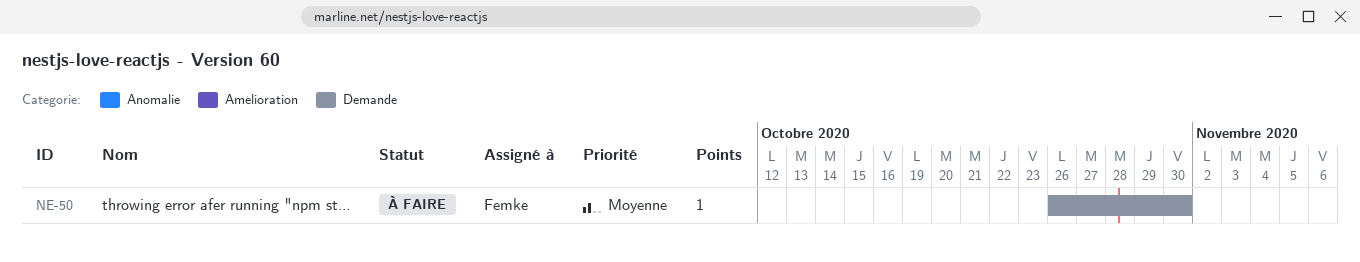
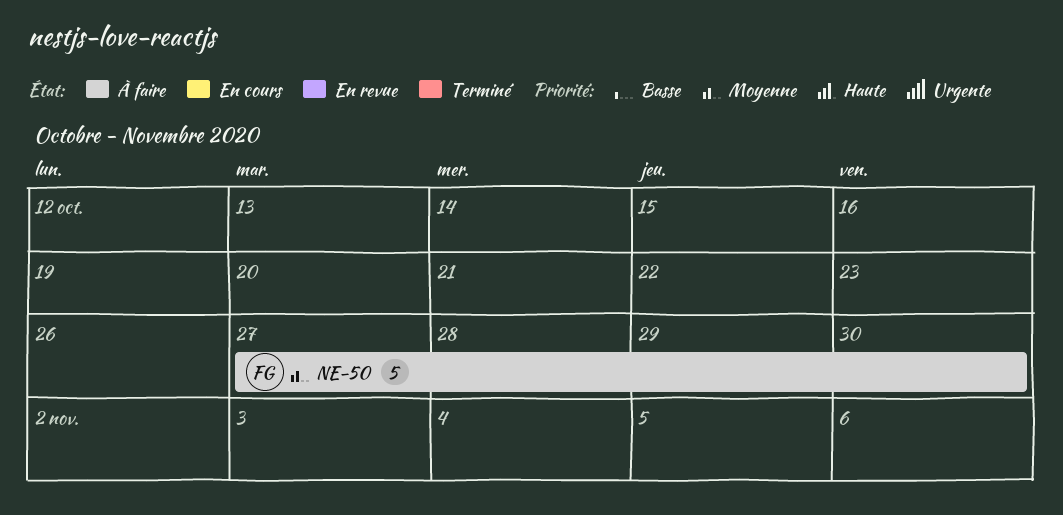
NE-50, estimate: 1 -> 5
NE-50, start: Oct 26 -> Oct 27

